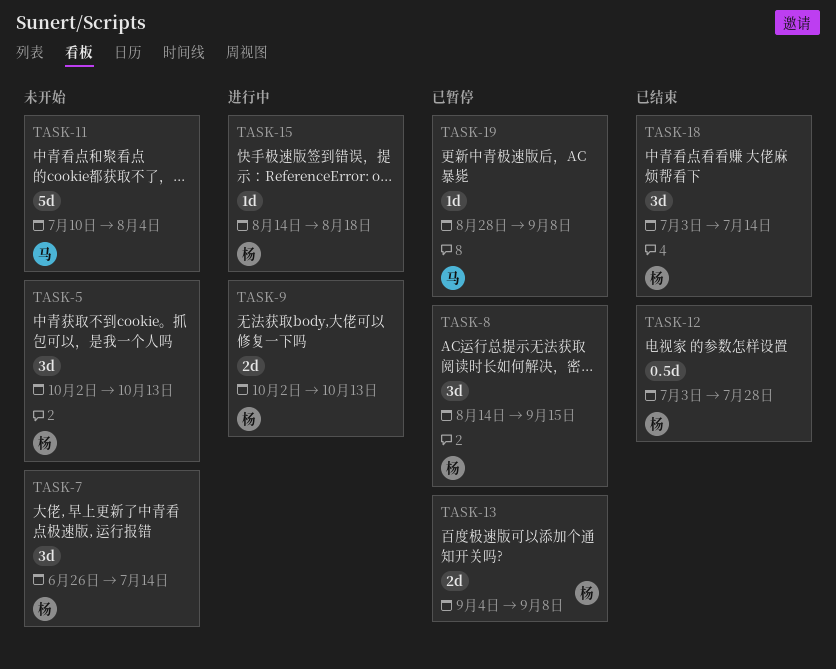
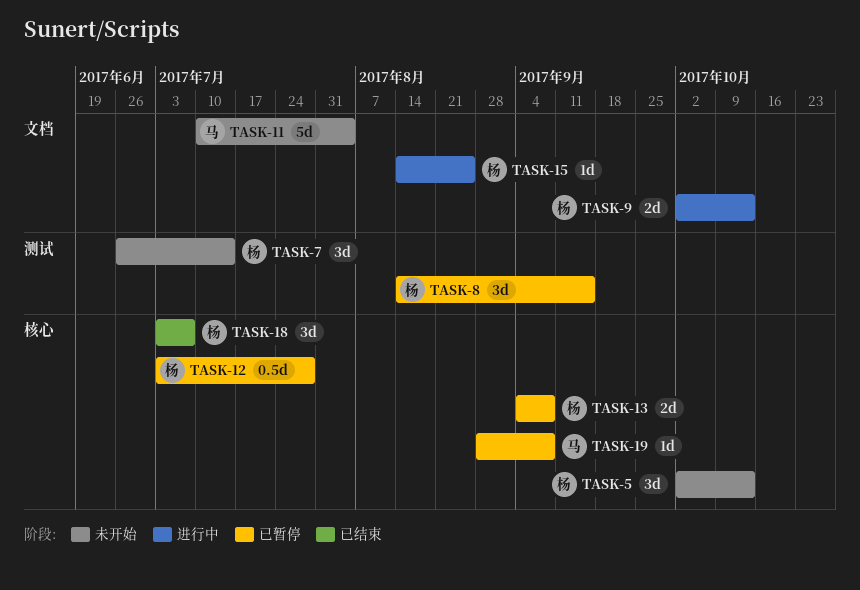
TASK-12, status: 已结束 -> 已暂停
TASK-15, due: Aug 18 -> Aug 25
TASK-18, due: Jul 14 -> Jul 7

